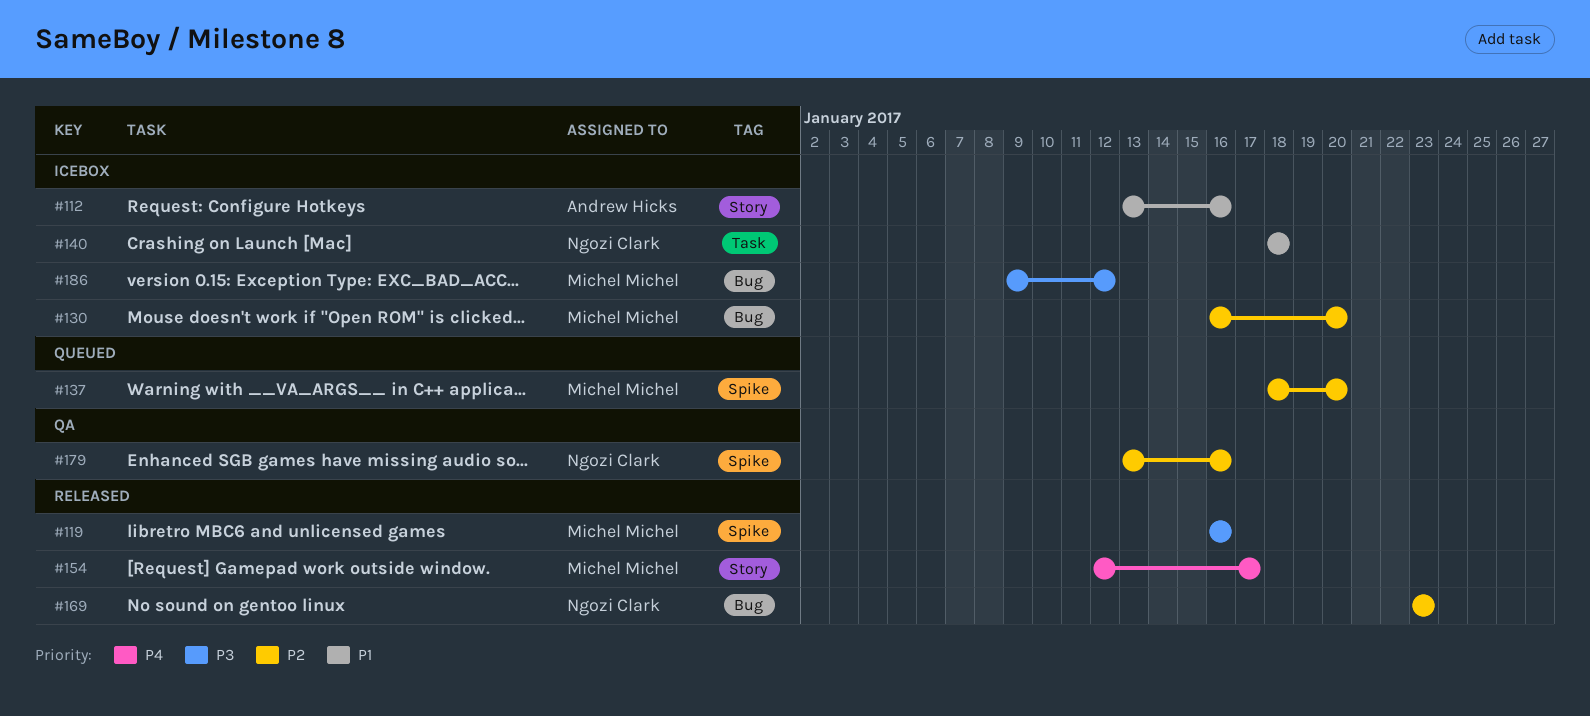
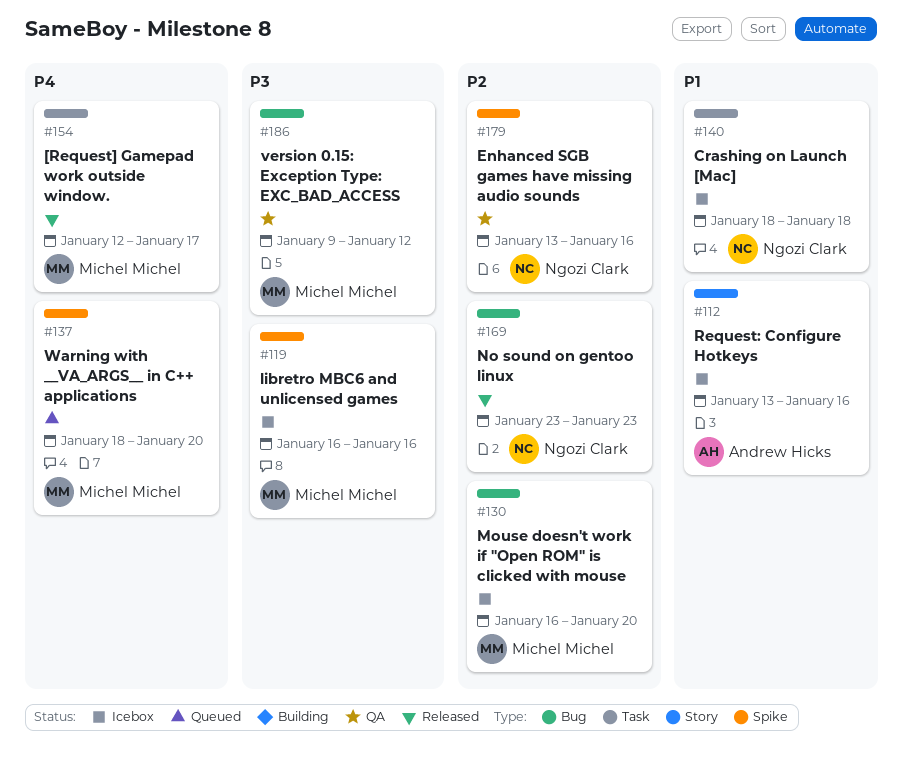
#119, status: Released -> Icebox
#137, priority: P2 -> P4
#154, label: Story -> Task
#186, status: Icebox -> QA

